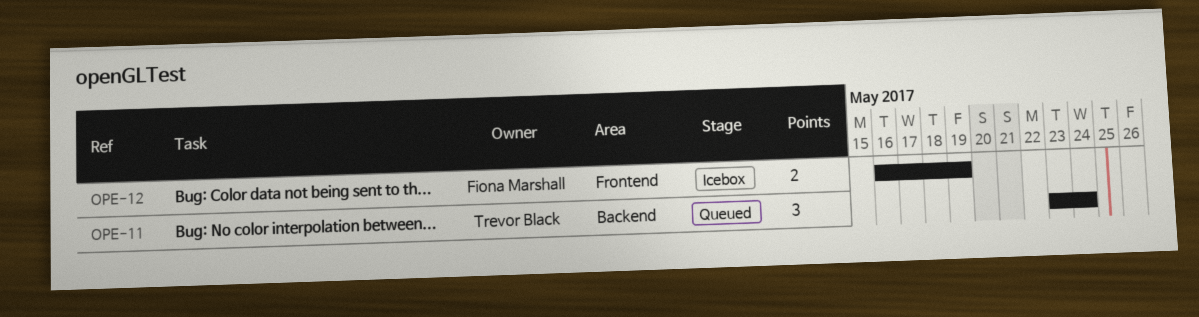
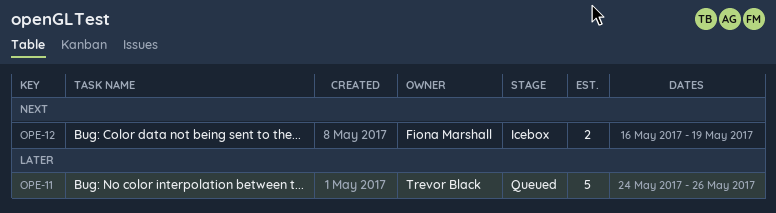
OPE-11, estimate: 3 -> 5
OPE-11, start: May 23 -> May 24
OPE-11, due: May 24 -> May 26

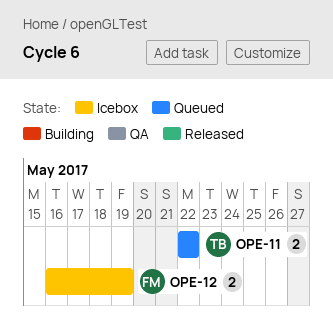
OPE-11, estimate: 5 -> 2
OPE-11, start: May 24 -> May 22
OPE-11, due: May 26 -> May 22

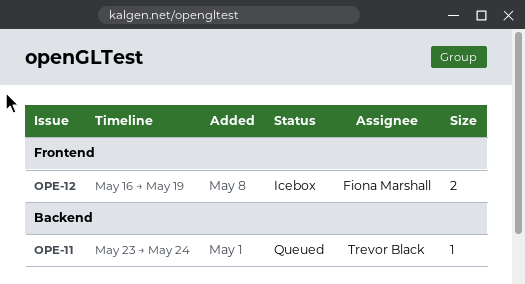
OPE-11, estimate: 2 -> 1
OPE-11, start: May 22 -> May 23
OPE-11, due: May 22 -> May 24

